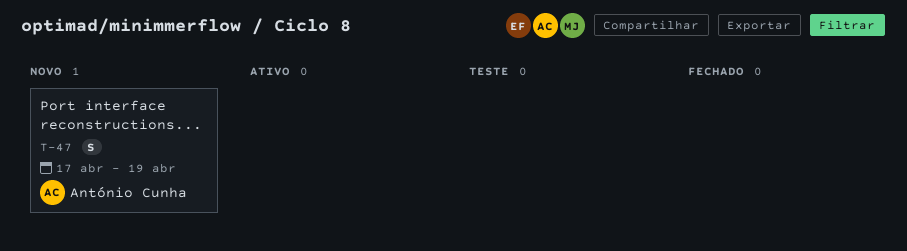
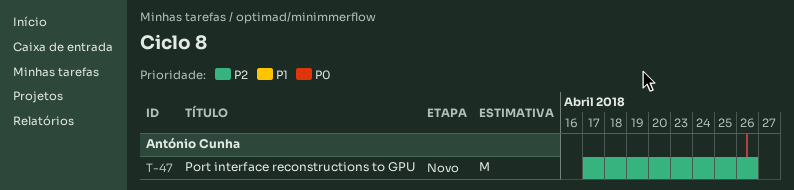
T-47, estimate: S -> M
T-47, due: Apr 19 -> Apr 26

